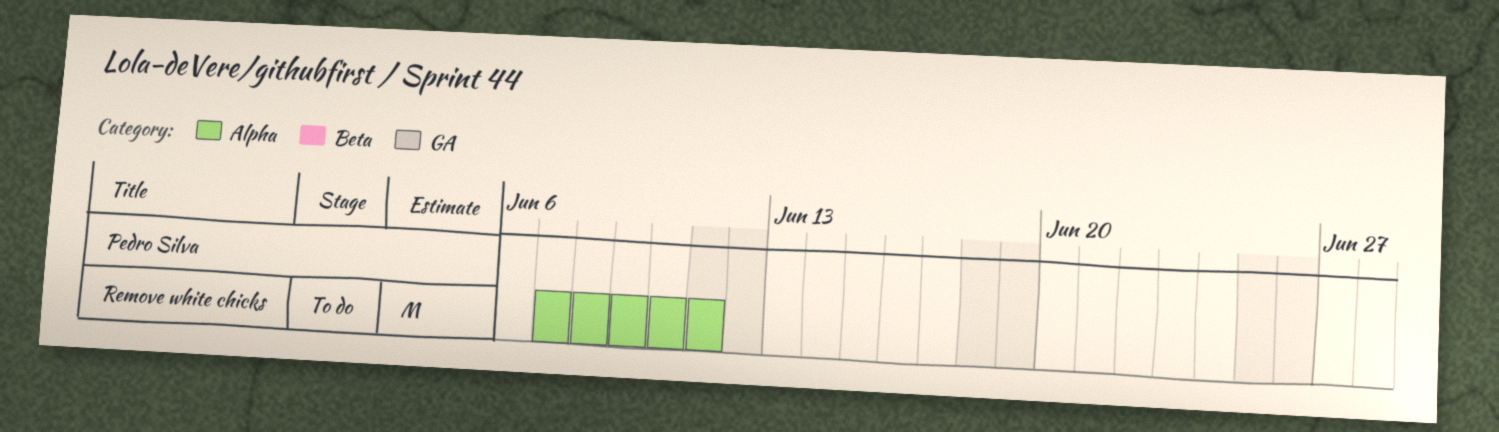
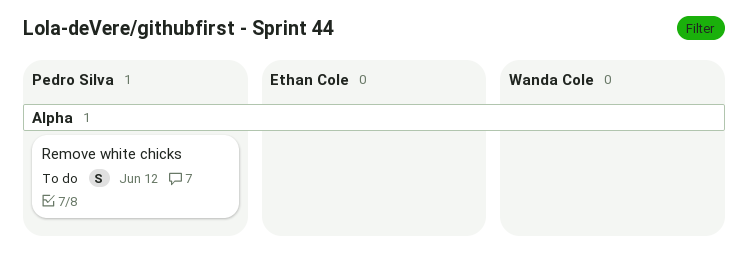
Remove white chicks, estimate: M -> S
Remove white chicks, due: Jun 11 -> Jun 12

